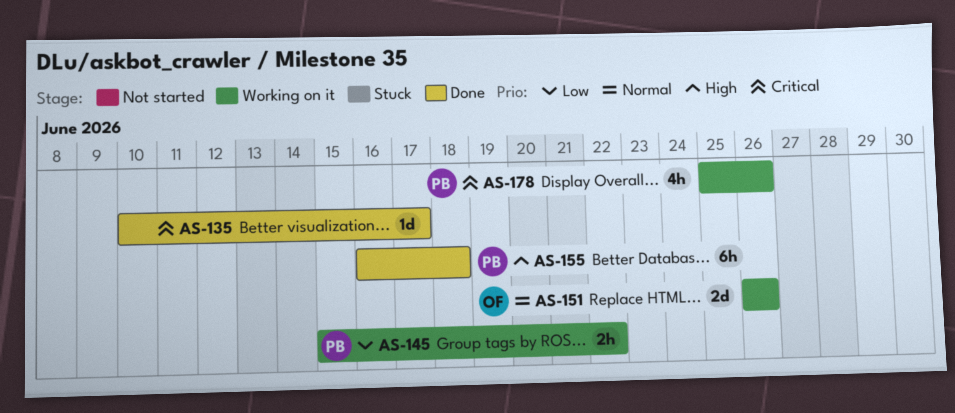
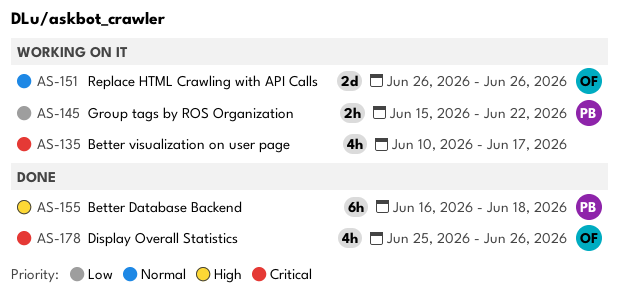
AS-135, status: Done -> Working on it
AS-135, estimate: 1d -> 4h
AS-178, status: Working on it -> Done
AS-178, owner: PB -> OF

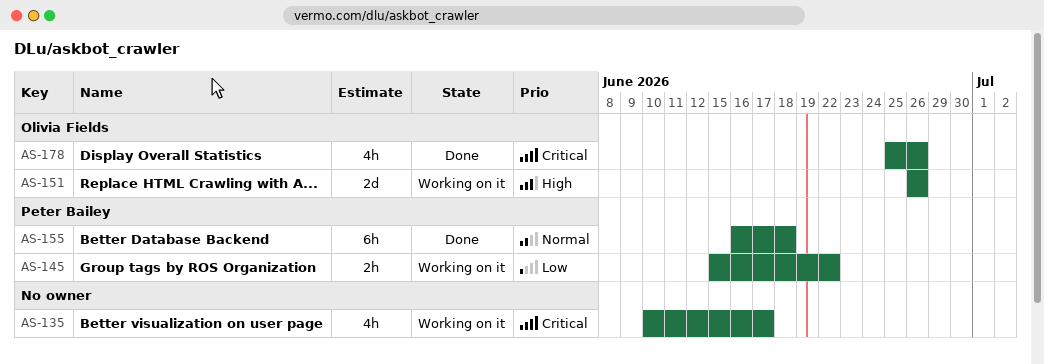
AS-151, priority: Normal -> High
AS-155, priority: High -> Normal

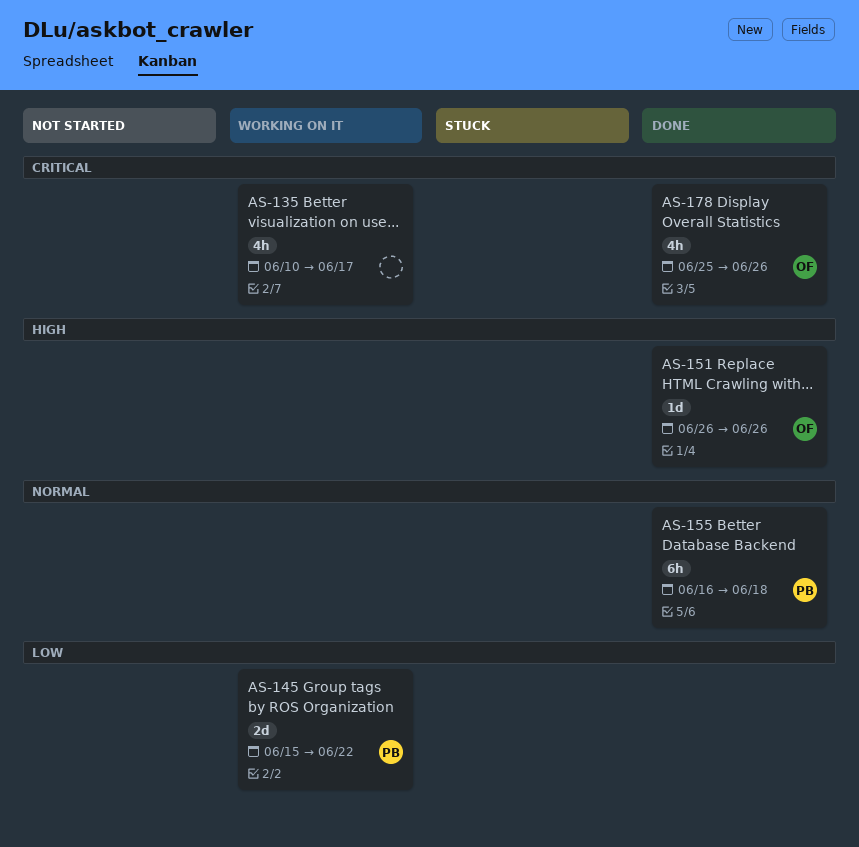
AS-145, estimate: 2h -> 2d
AS-151, status: Working on it -> Done
AS-151, estimate: 2d -> 1d

